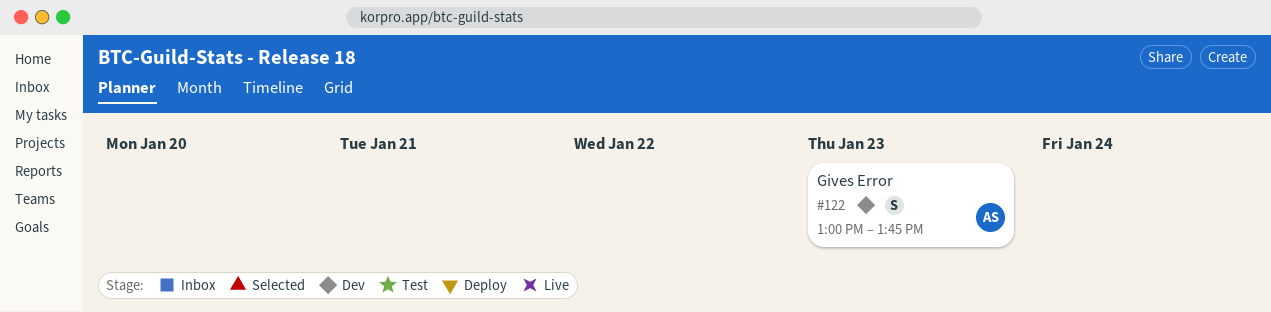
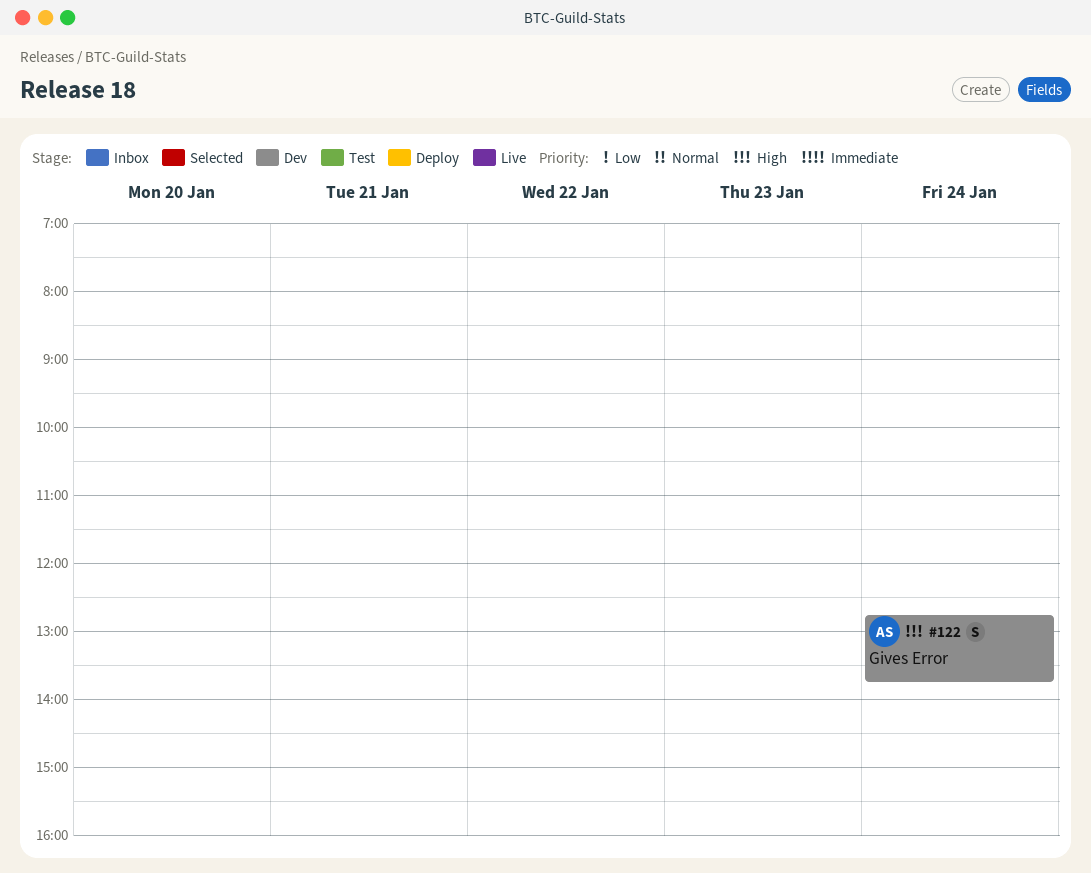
#122, day: Jan 23 -> Jan 24
#122, begins: 13:00 -> 12:45

